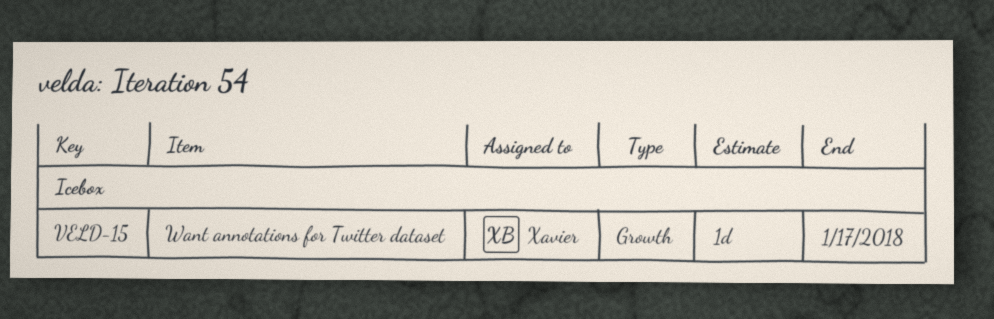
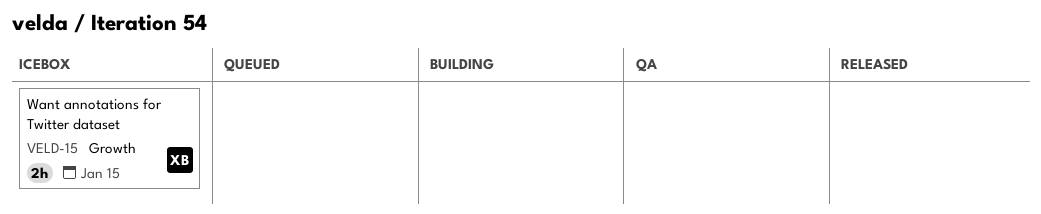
VELD-15, estimate: 1d -> 2h
VELD-15, due: Jan 17 -> Jan 15

